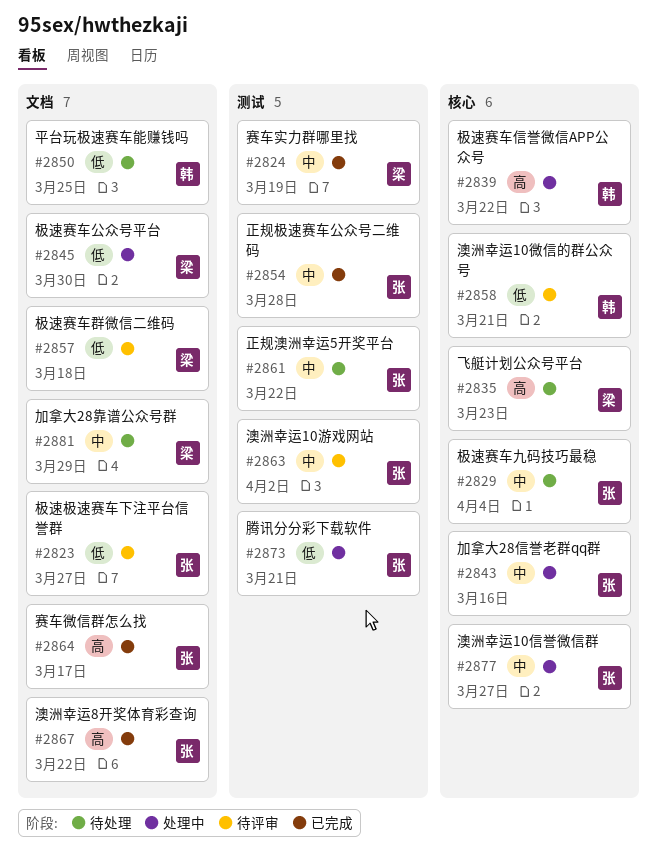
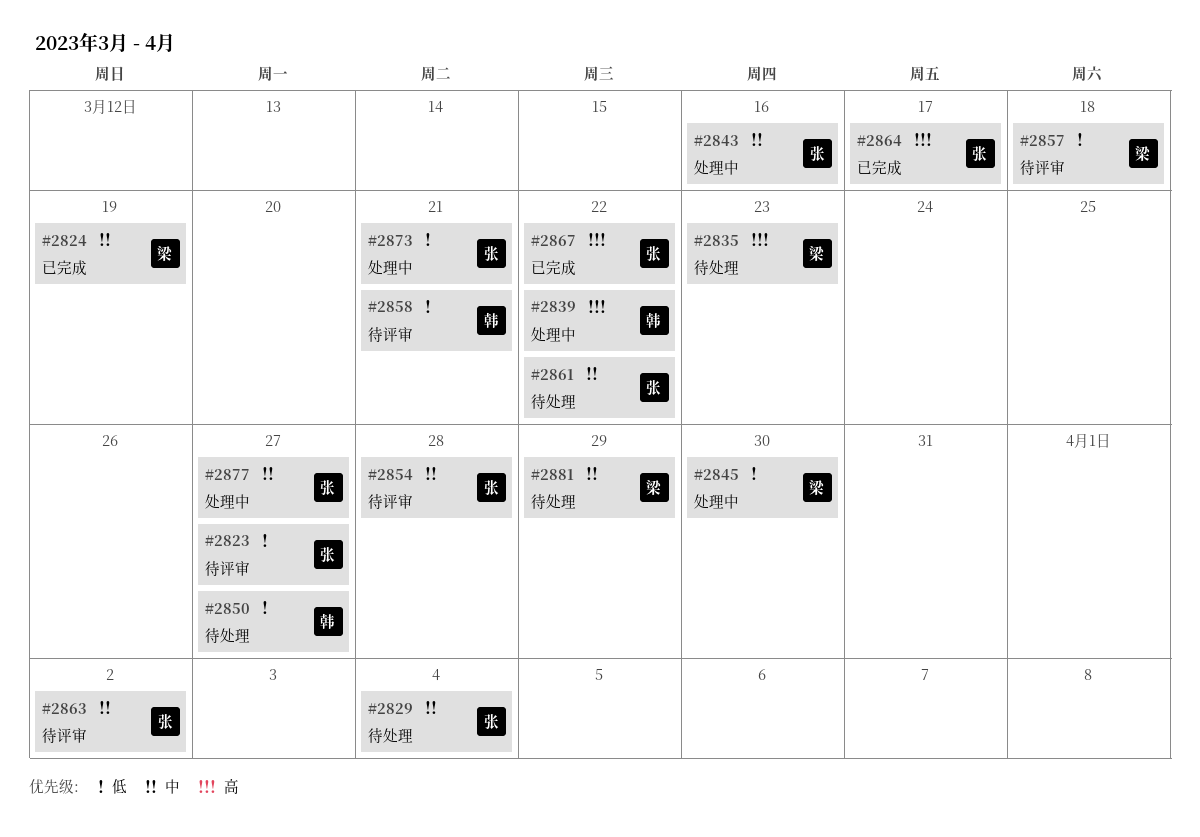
#2850, due: Mar 25 -> Mar 27
#2854, status: 已完成 -> 待评审

